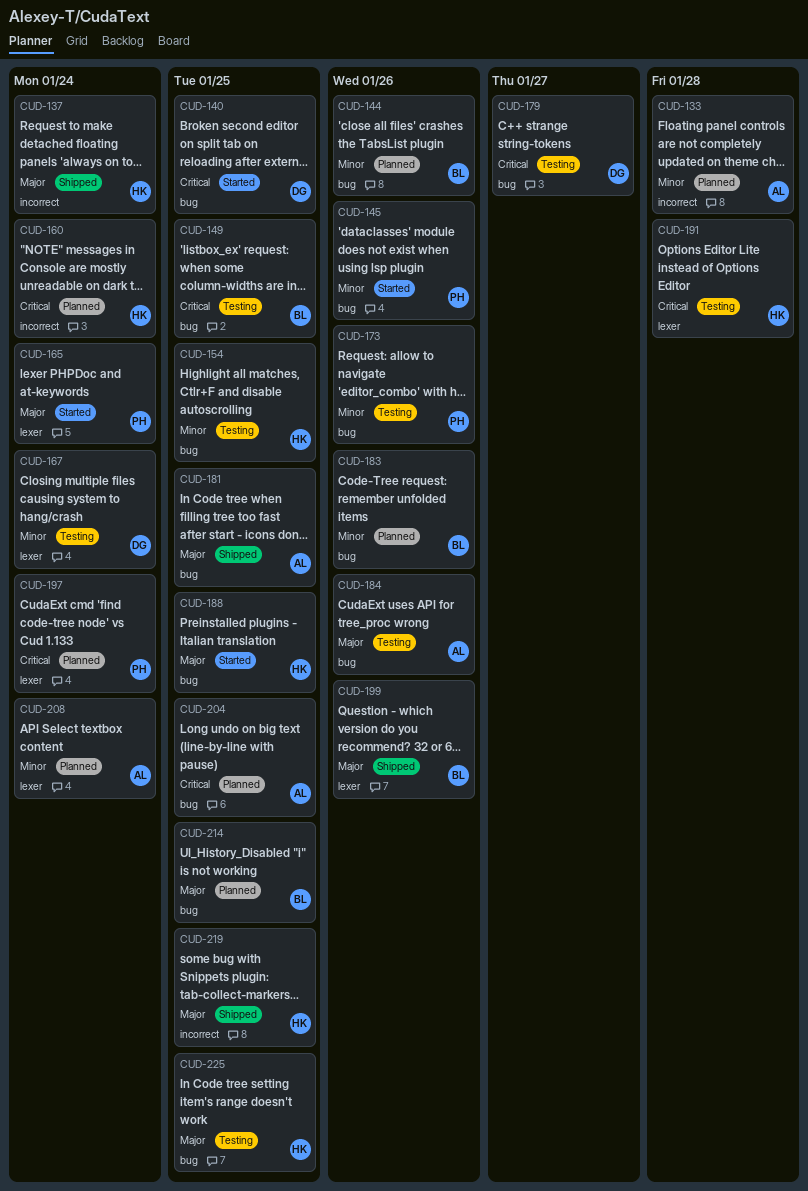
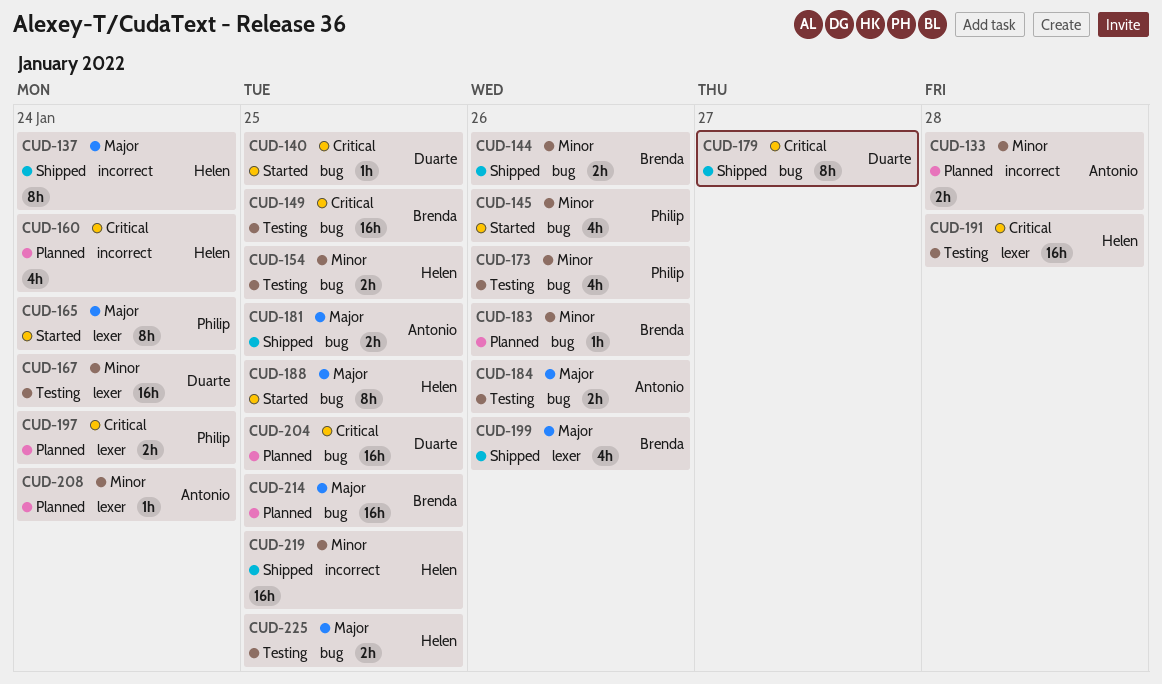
CUD-144, status: Planned -> Shipped
CUD-179, status: Testing -> Shipped
CUD-204, owner: Antonio -> Duarte
CUD-219, priority: Major -> Minor

